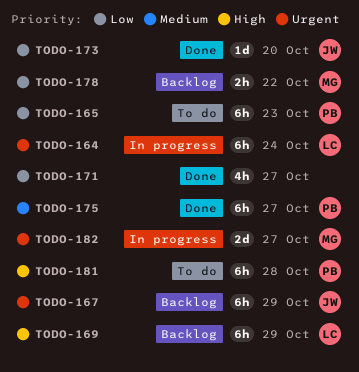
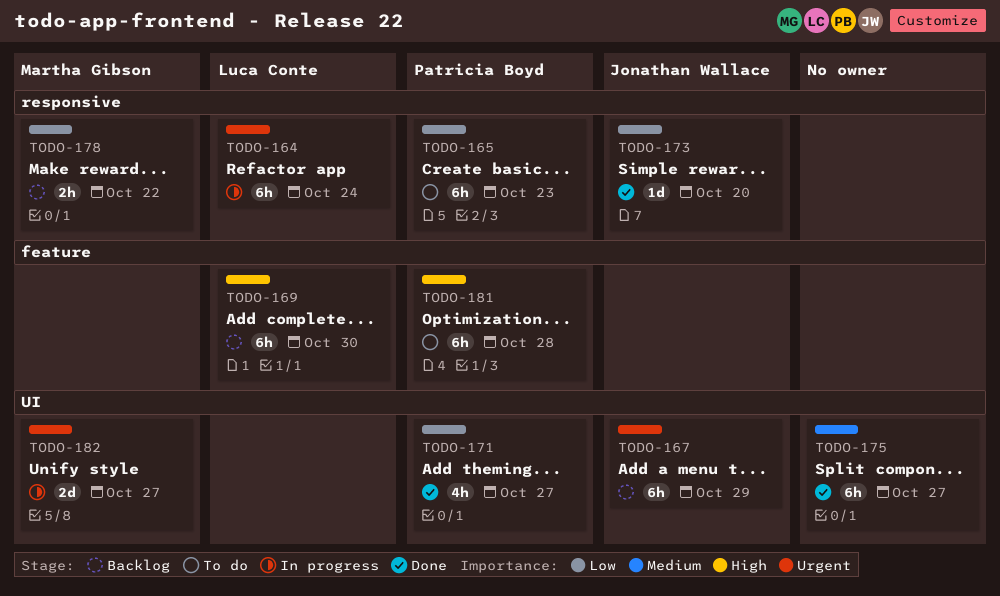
TODO-169, due: Oct 29 -> Oct 30
TODO-171, owner: none -> Patricia Boyd
TODO-175, owner: Patricia Boyd -> none

